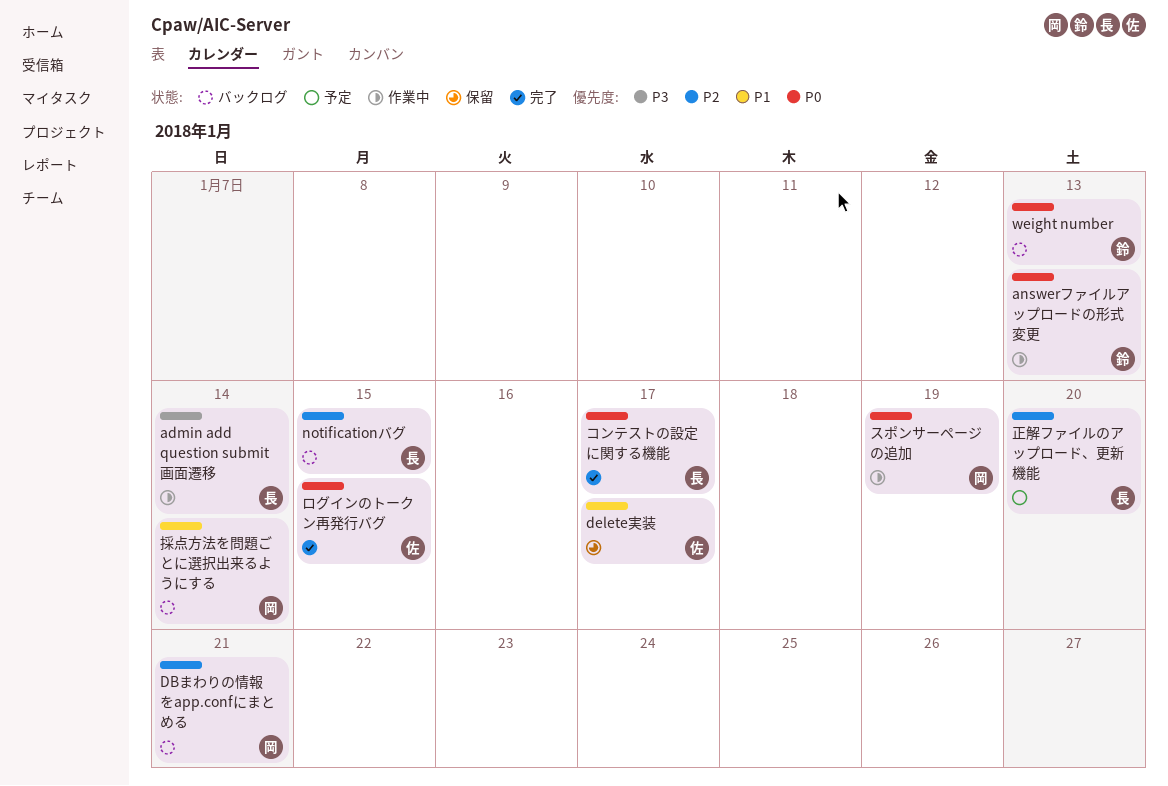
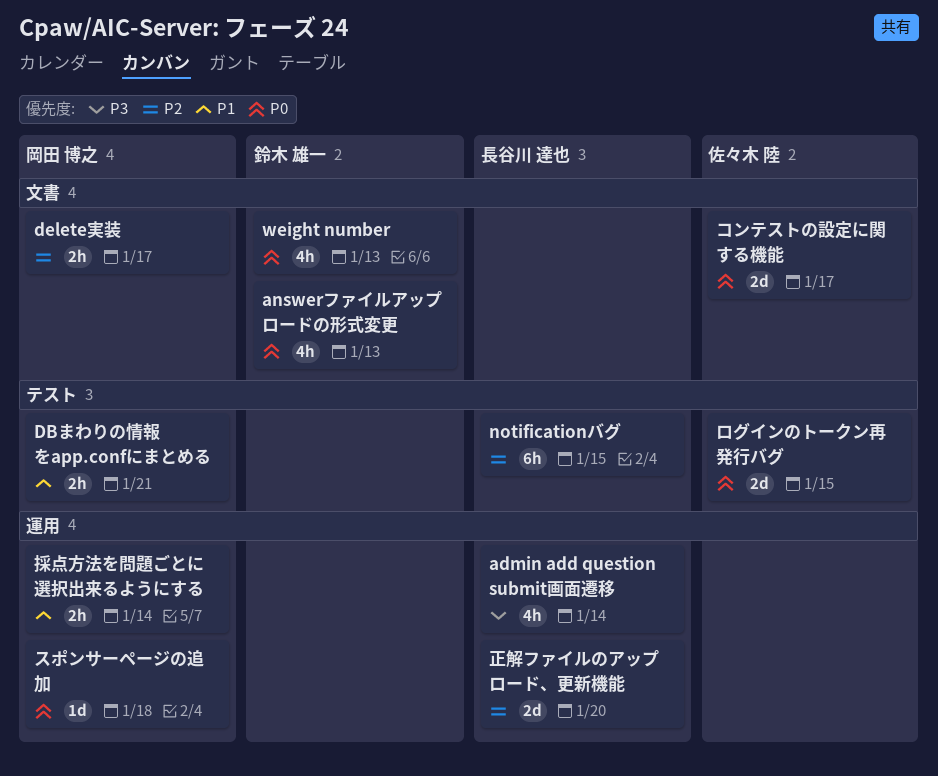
DBまわりの情報をapp.confにまとめる, priority: P2 -> P1
delete実装, owner: 佐々木 陸 -> 岡田 博之
delete実装, priority: P1 -> P2
コンテストの設定に関する機能, owner: 長谷川 達也 -> 佐々木 陸
スポンサーページの追加, due: Jan 19 -> Jan 18

